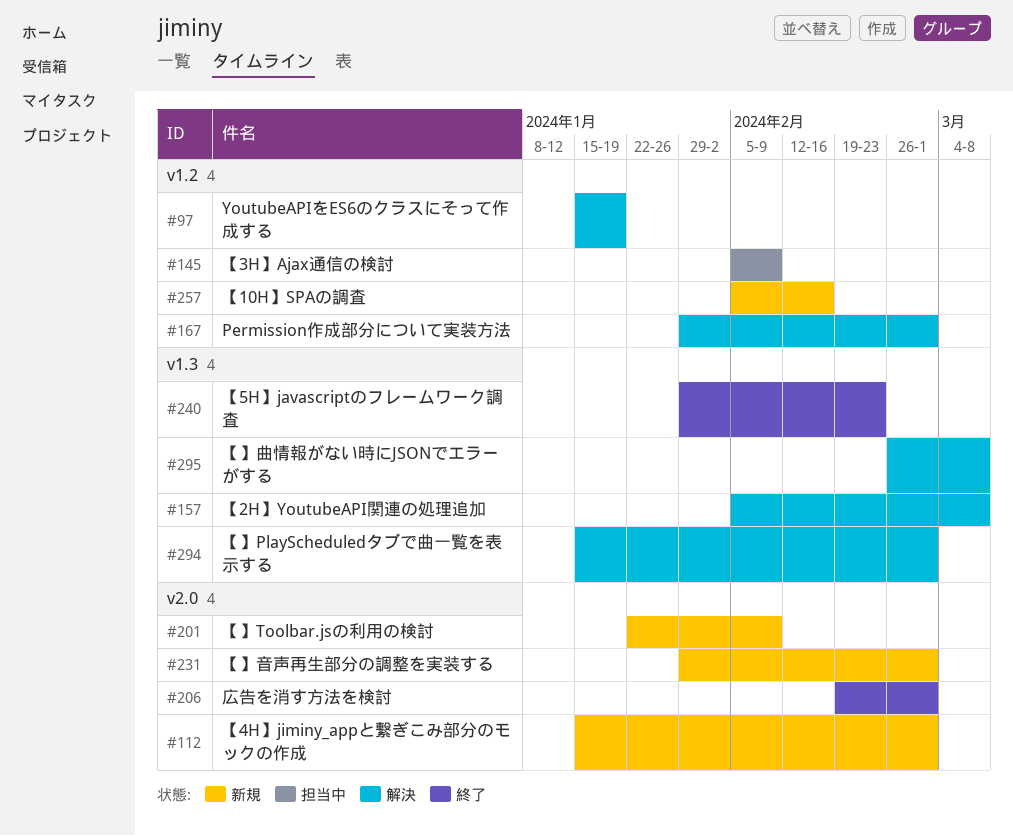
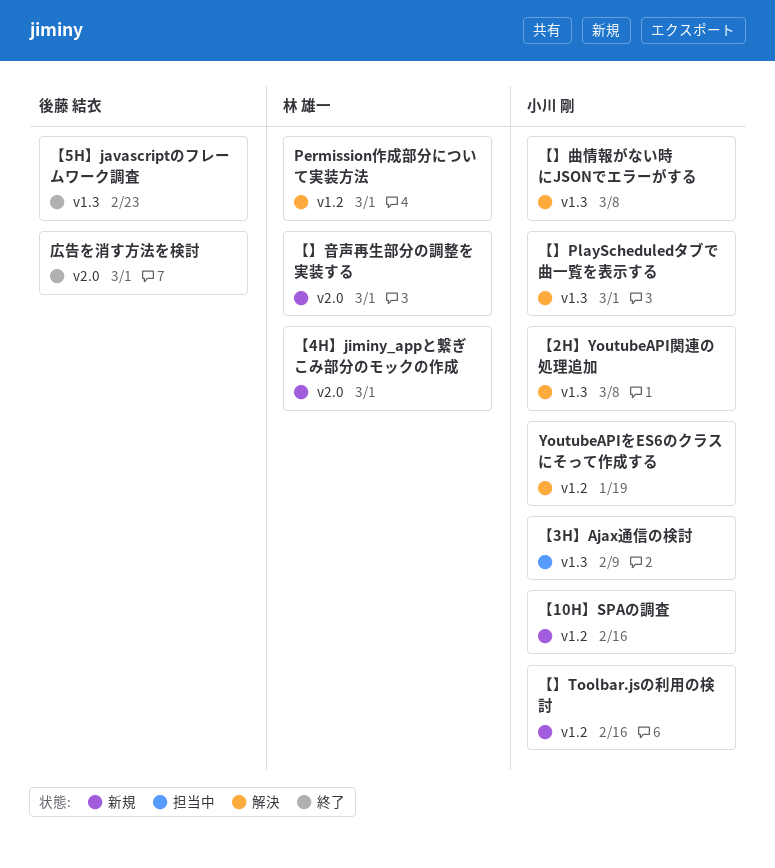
【3H】Ajax通信の検討, label: v1.2 -> v1.3
【】Toolbar.jsの利用の検討, label: v2.0 -> v1.2
【】Toolbar.jsの利用の検討, due: Feb 9 -> Feb 16

